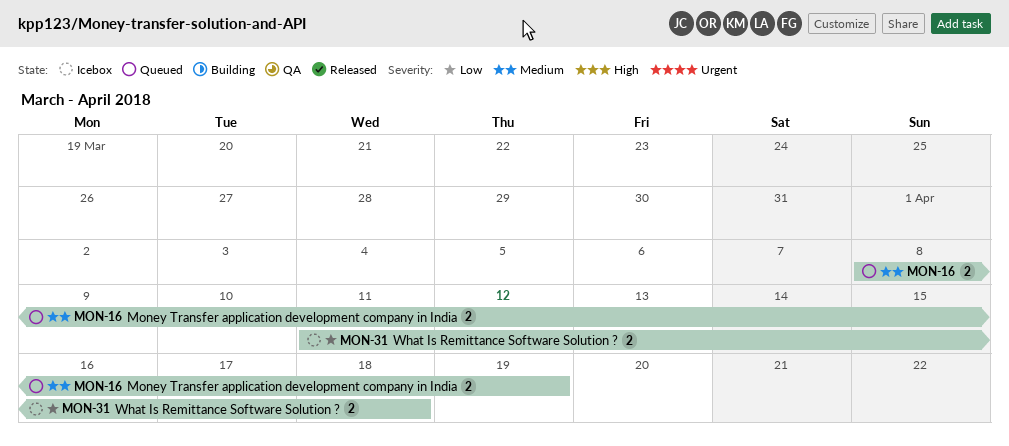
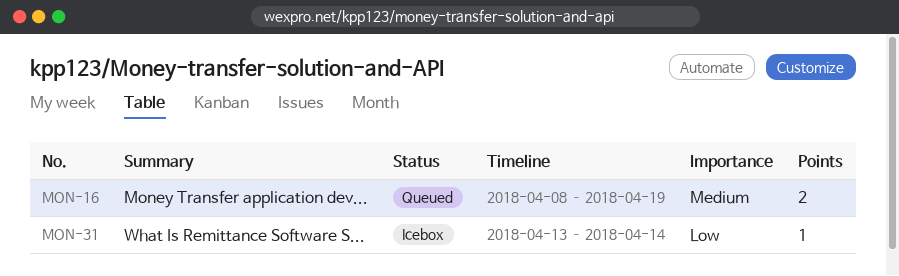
MON-31, estimate: 2 -> 1
MON-31, start: Apr 11 -> Apr 13
MON-31, due: Apr 18 -> Apr 14

